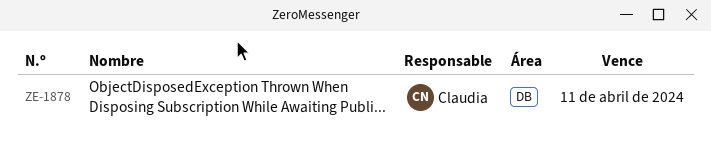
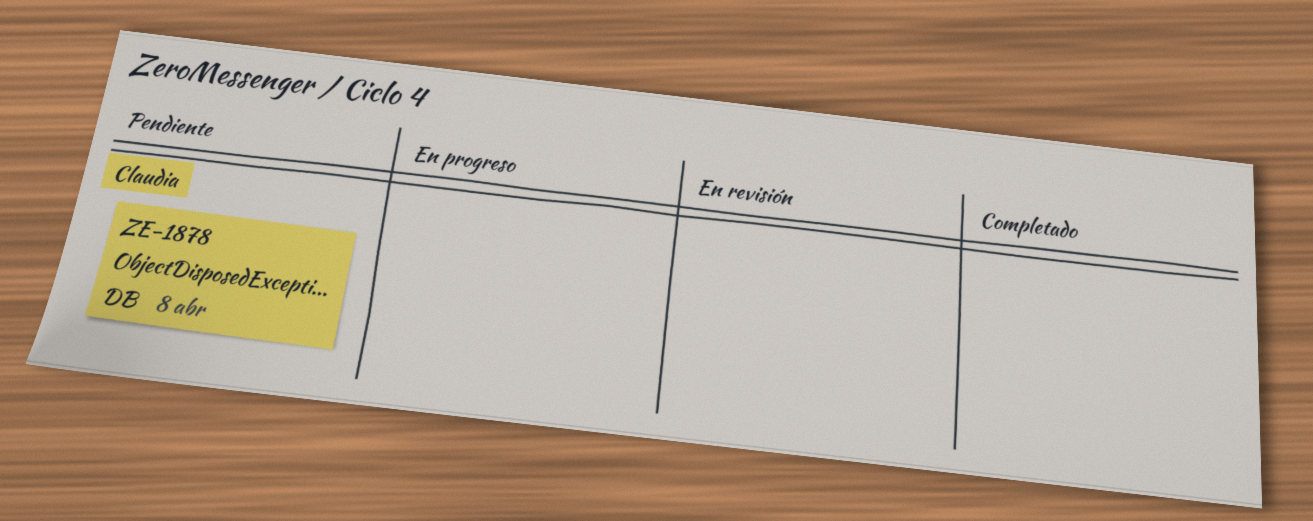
ZE-1878, due: Apr 11 -> Apr 8

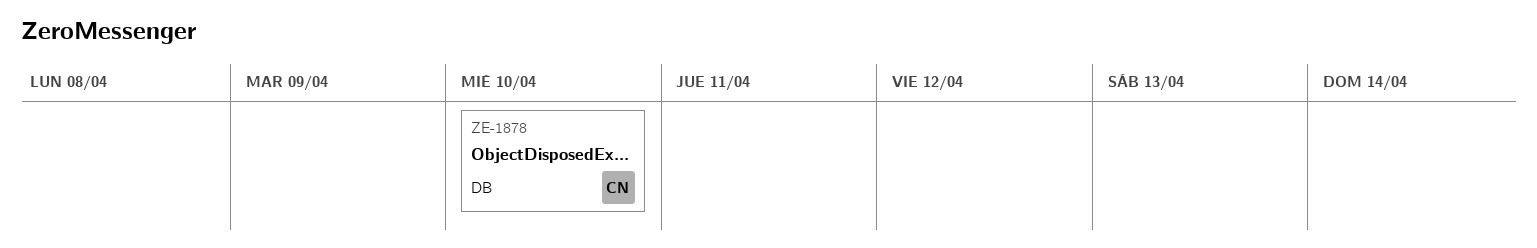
ZE-1878, due: Apr 8 -> Apr 10

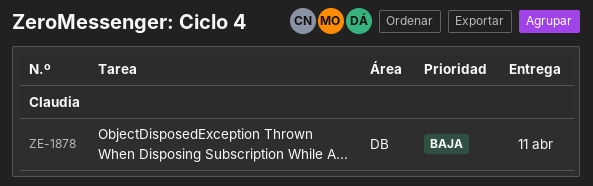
ZE-1878, due: Apr 10 -> Apr 11

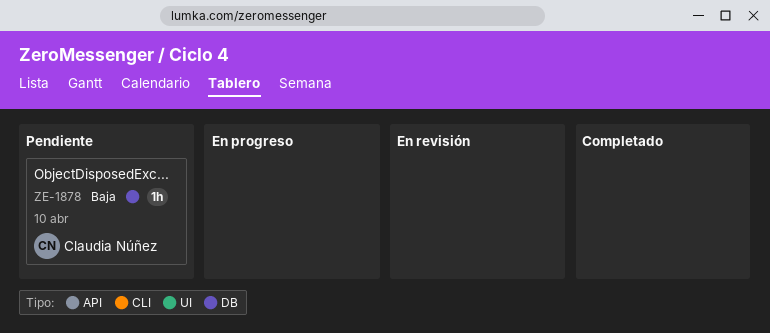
ZE-1878, due: Apr 11 -> Apr 10

